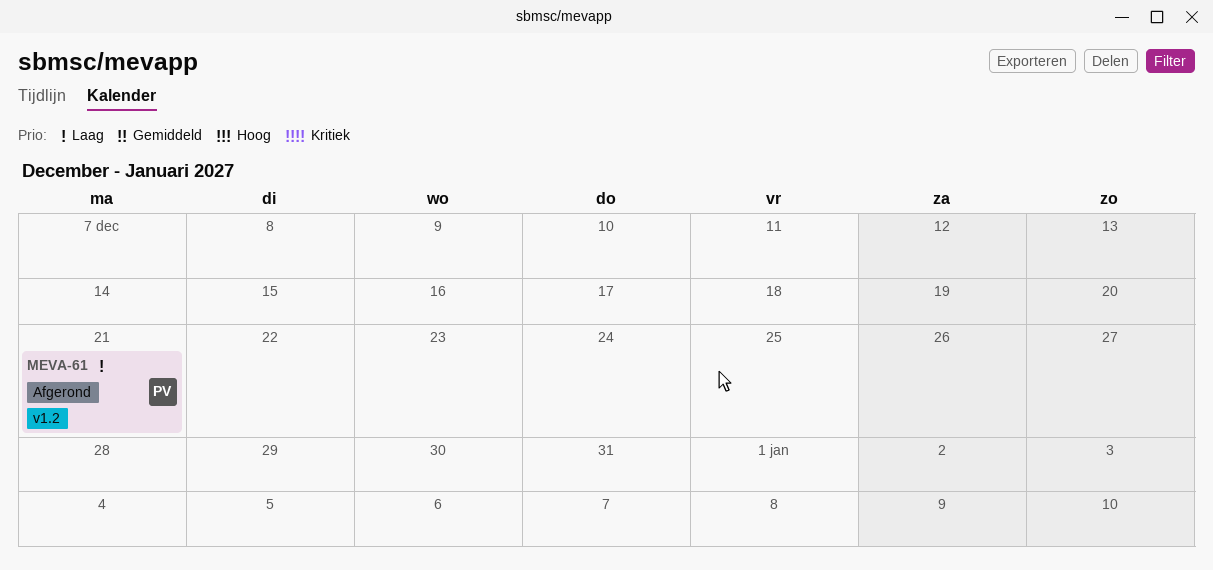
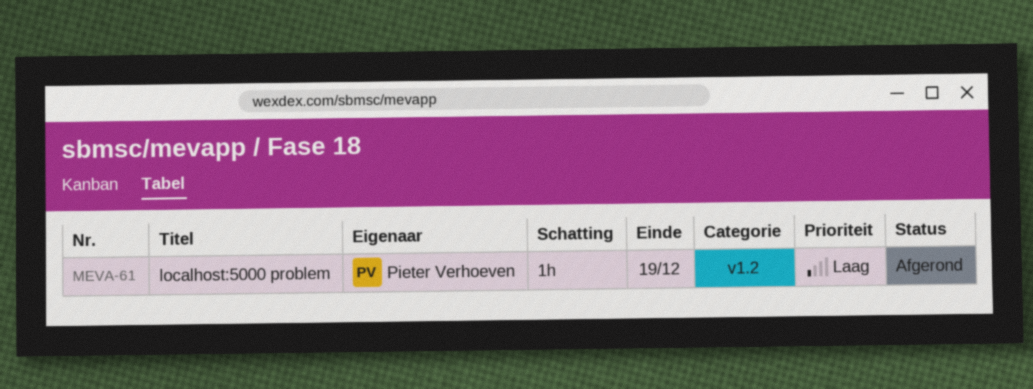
MEVA-61, due: Dec 21 -> Dec 19

